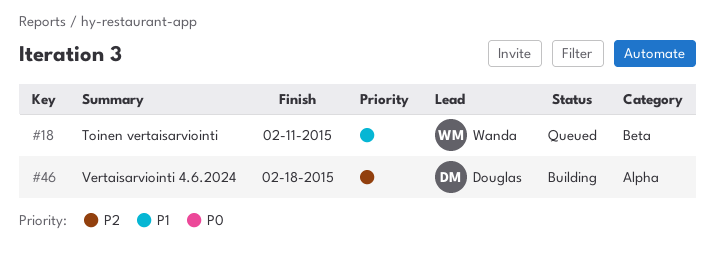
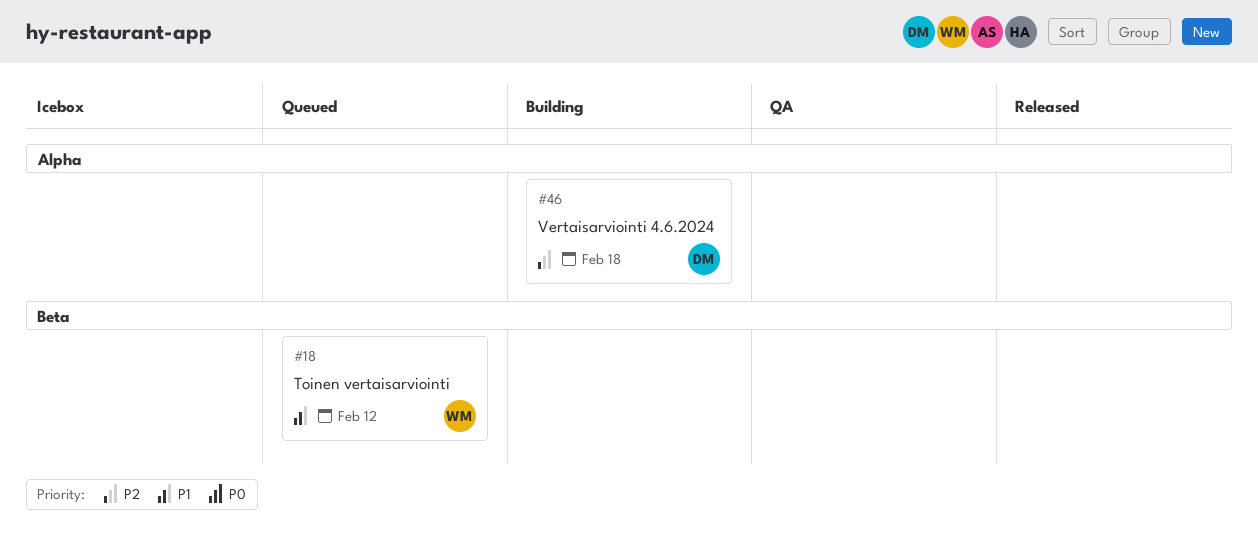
#18, due: Feb 11 -> Feb 12

